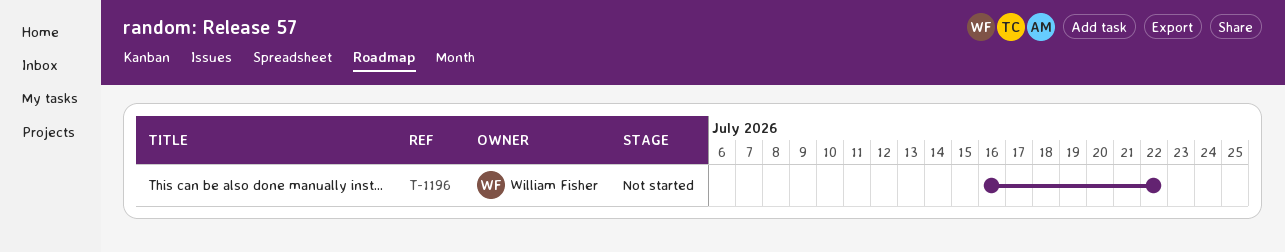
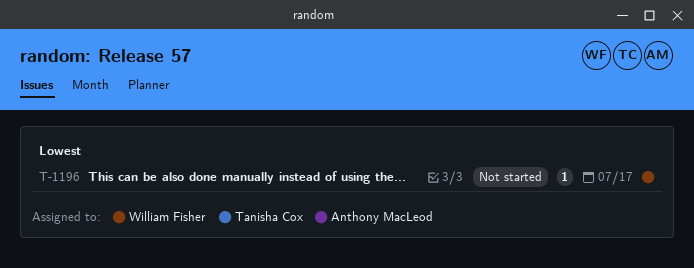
T-1196, due: Jul 22 -> Jul 17

